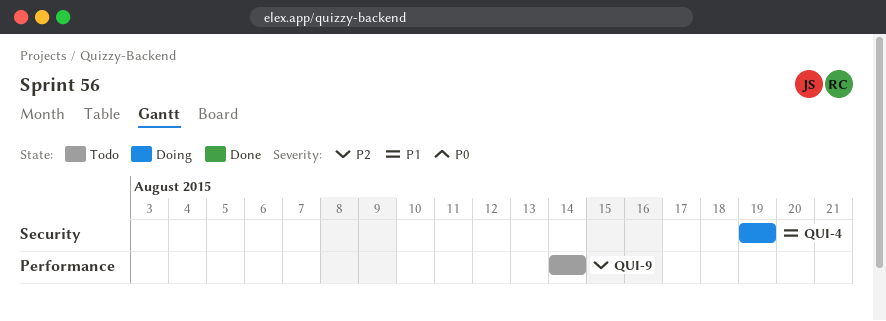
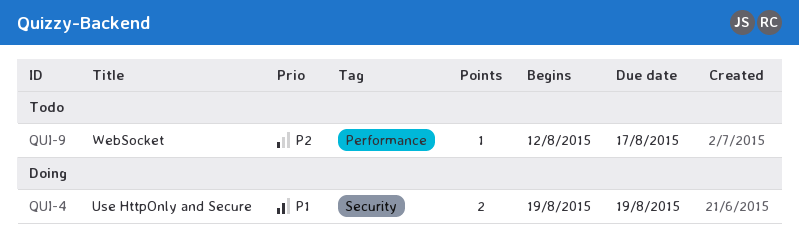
QUI-9, start: Aug 14 -> Aug 12
QUI-9, due: Aug 14 -> Aug 17

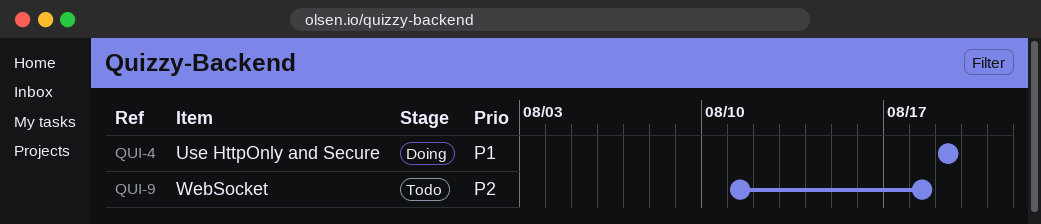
QUI-9, start: Aug 12 -> Aug 11
QUI-9, due: Aug 17 -> Aug 18

